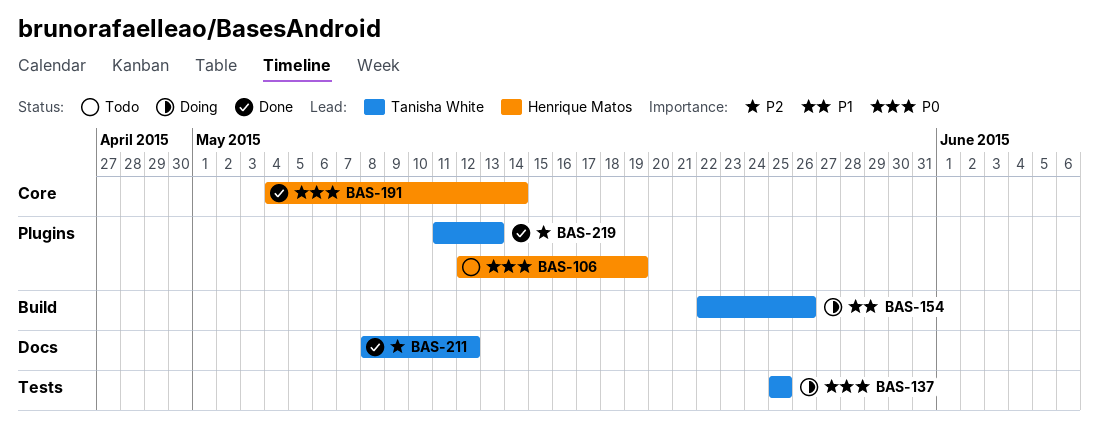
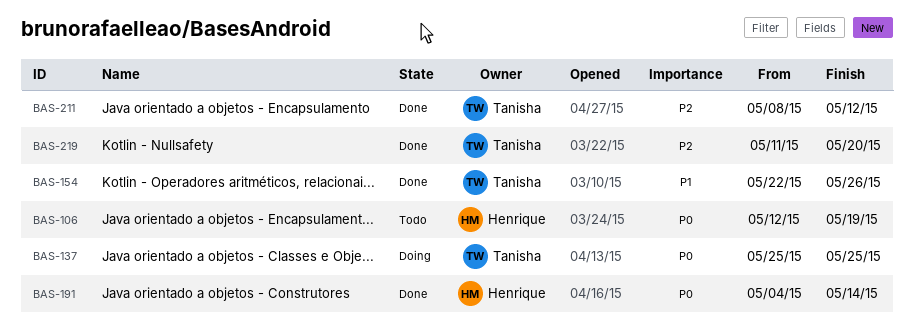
BAS-154, status: Doing -> Done
BAS-219, due: May 13 -> May 20

